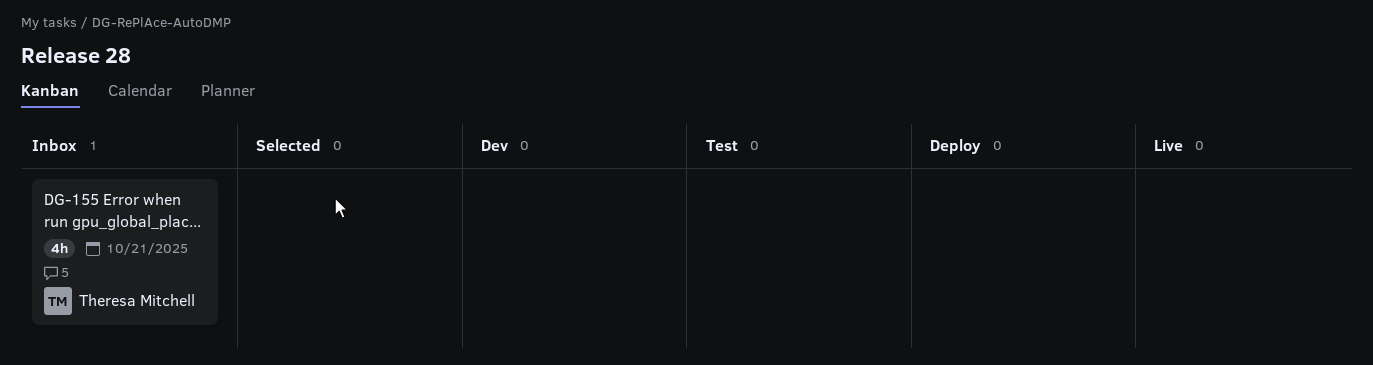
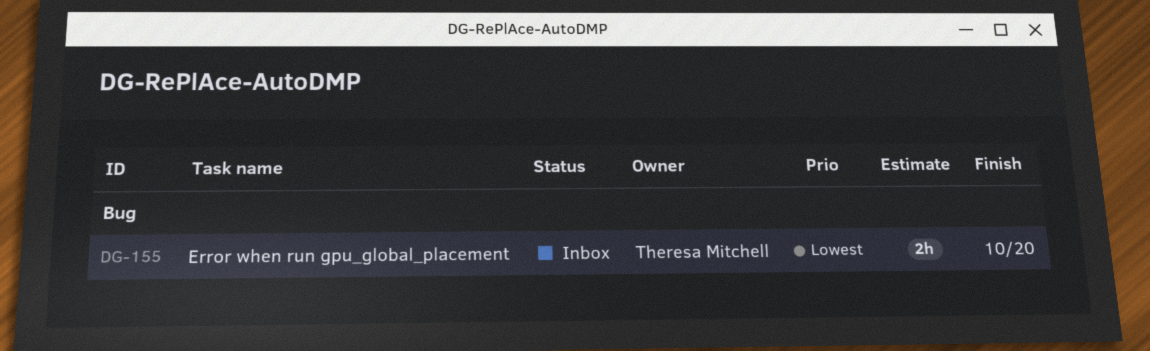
DG-155, estimate: 4h -> 2h
DG-155, due: Oct 21 -> Oct 20

